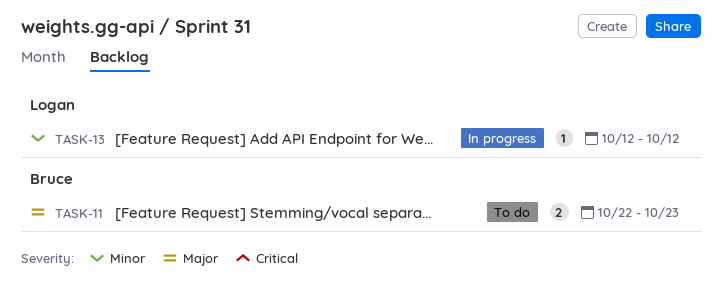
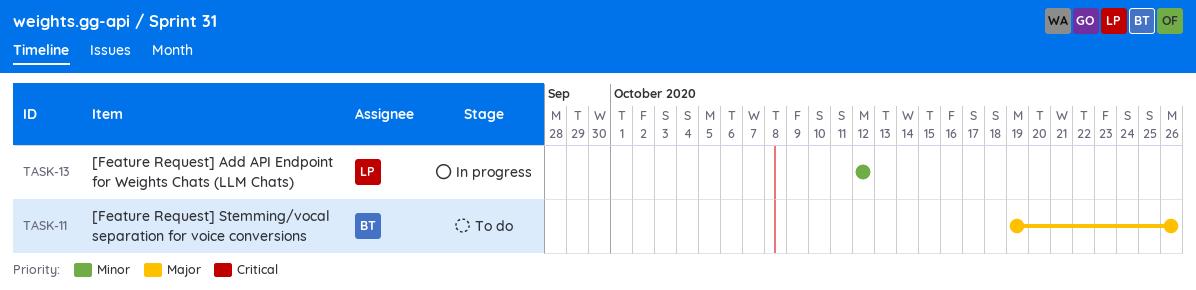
TASK-11, start: Oct 22 -> Oct 19
TASK-11, due: Oct 23 -> Oct 26

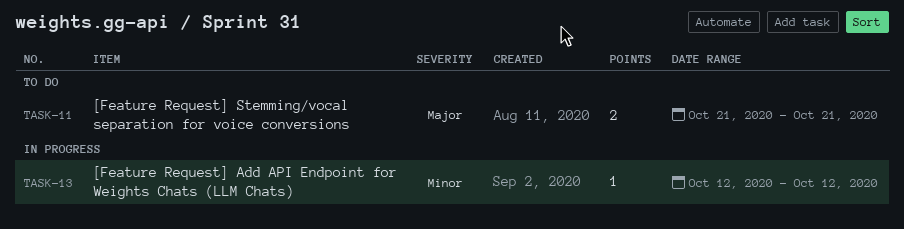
TASK-11, start: Oct 19 -> Oct 21
TASK-11, due: Oct 26 -> Oct 21

